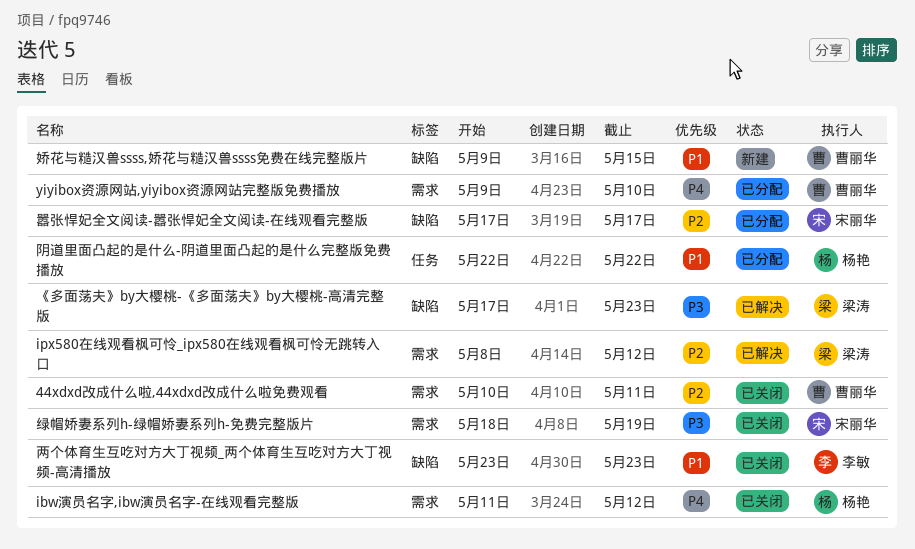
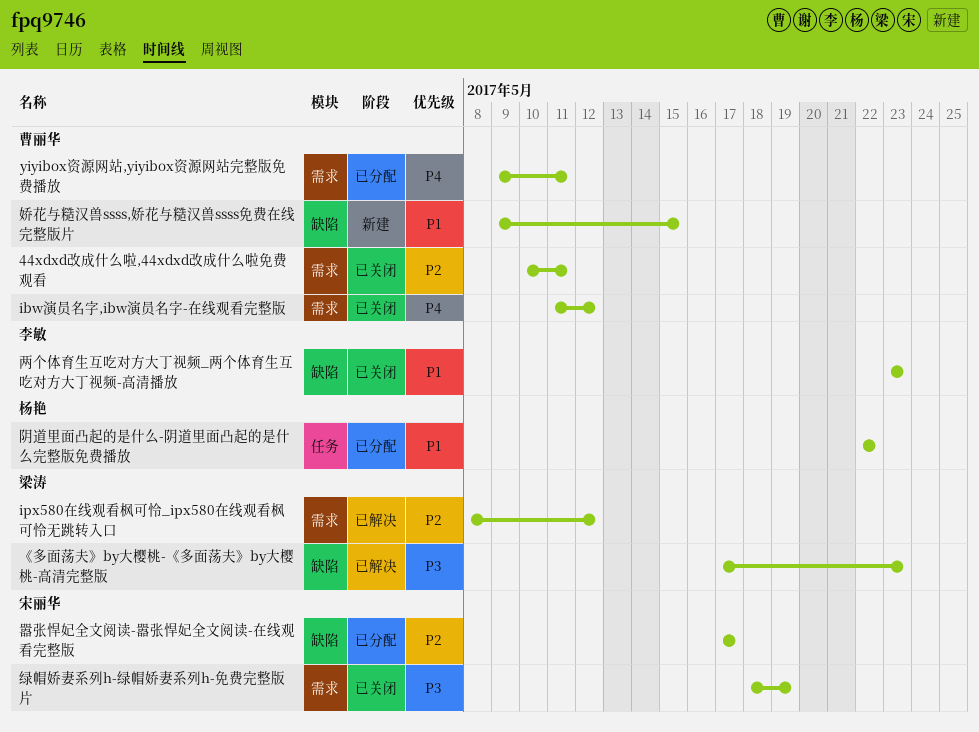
ibw演员名字,ibw演员名字-在线观看完整版, owner: 杨艳 -> 曹丽华
yiyibox资源网站,yiyibox资源网站完整版免费播放, due: May 10 -> May 11

